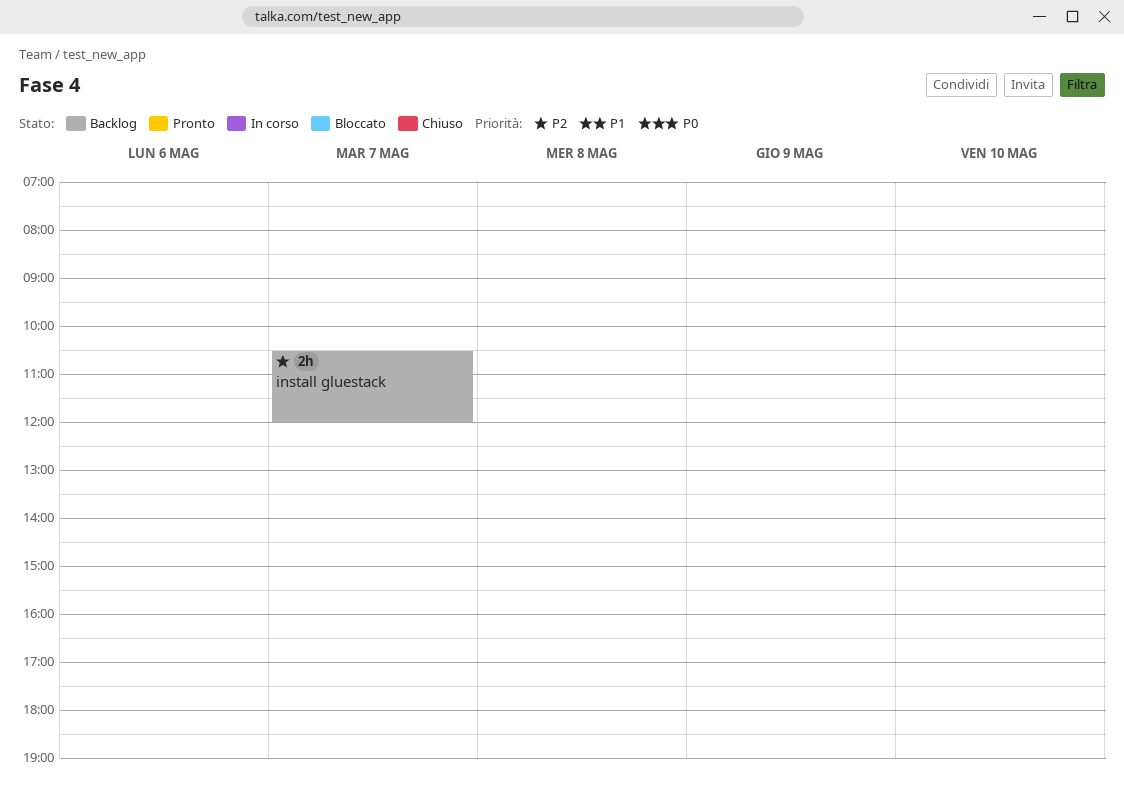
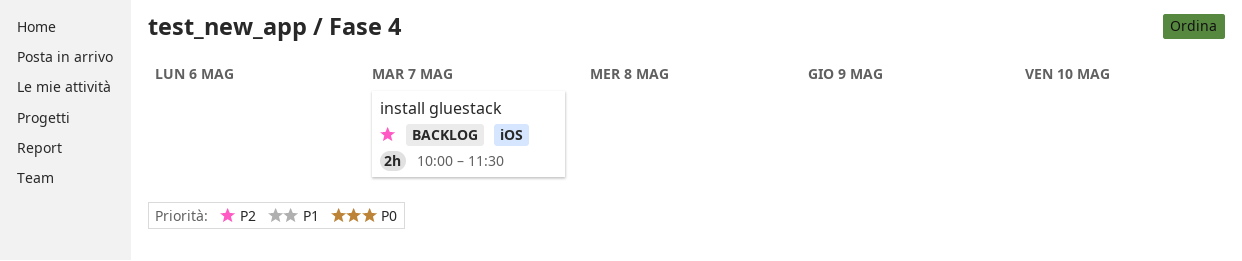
install gluestack, begins: 10:30 -> 10:00
install gluestack, ends: 12:00 -> 11:30

